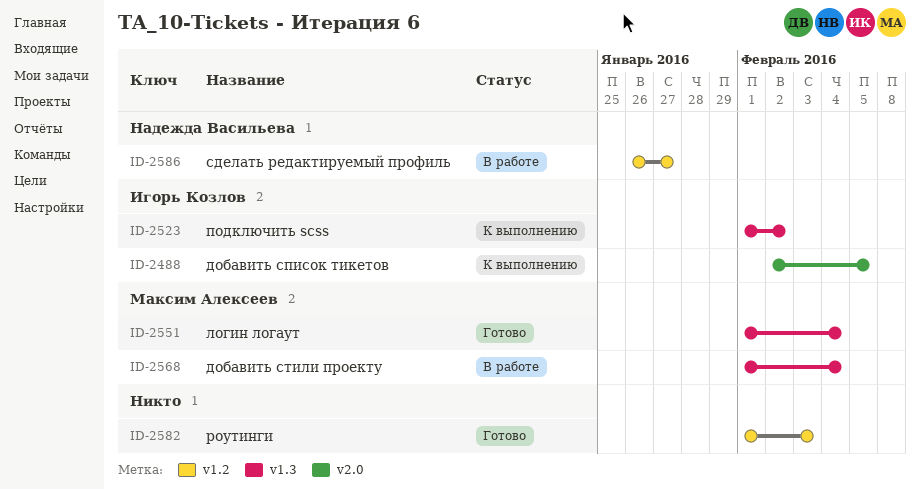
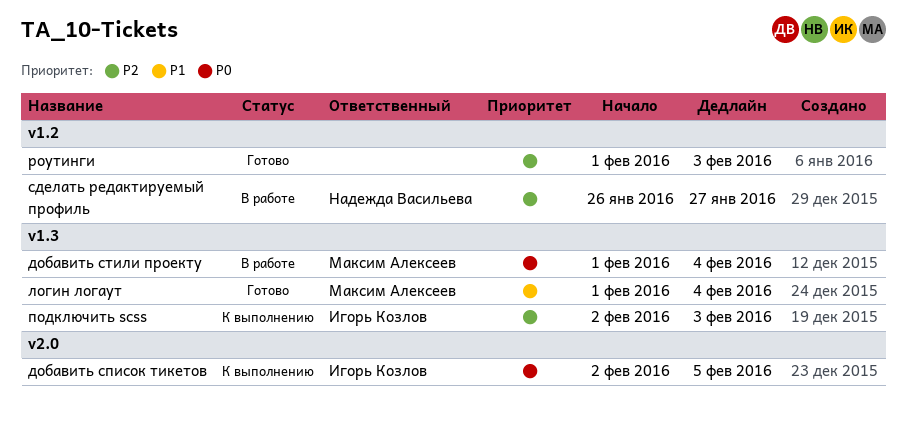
подключить scss, start: Feb 1 -> Feb 2
подключить scss, due: Feb 2 -> Feb 3

